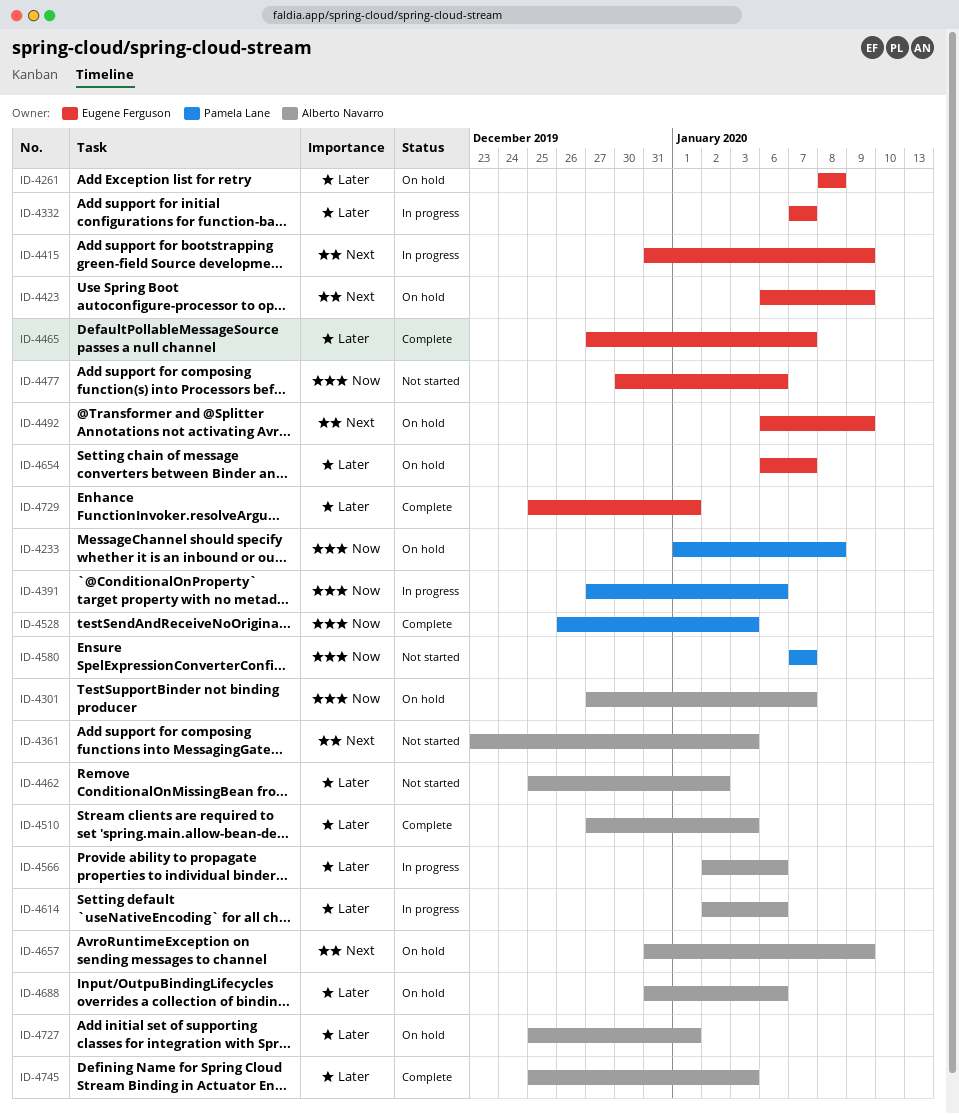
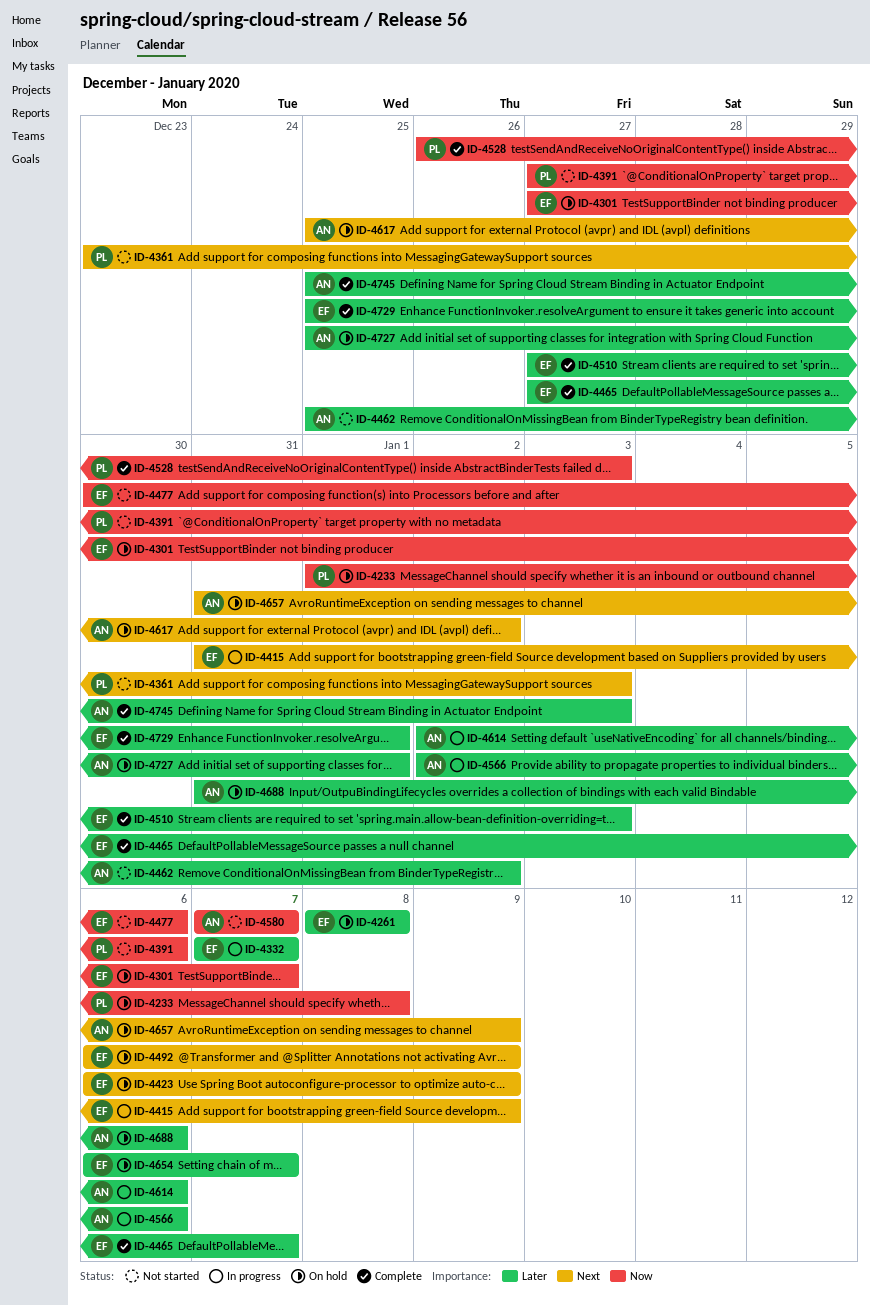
ID-4301, owner: Alberto Navarro -> Eugene Ferguson
ID-4361, owner: Alberto Navarro -> Pamela Lane
ID-4391, status: In progress -> Not started
ID-4510, owner: Alberto Navarro -> Eugene Ferguson
ID-4580, owner: Pamela Lane -> Alberto Navarro
ID-4617: none -> present

